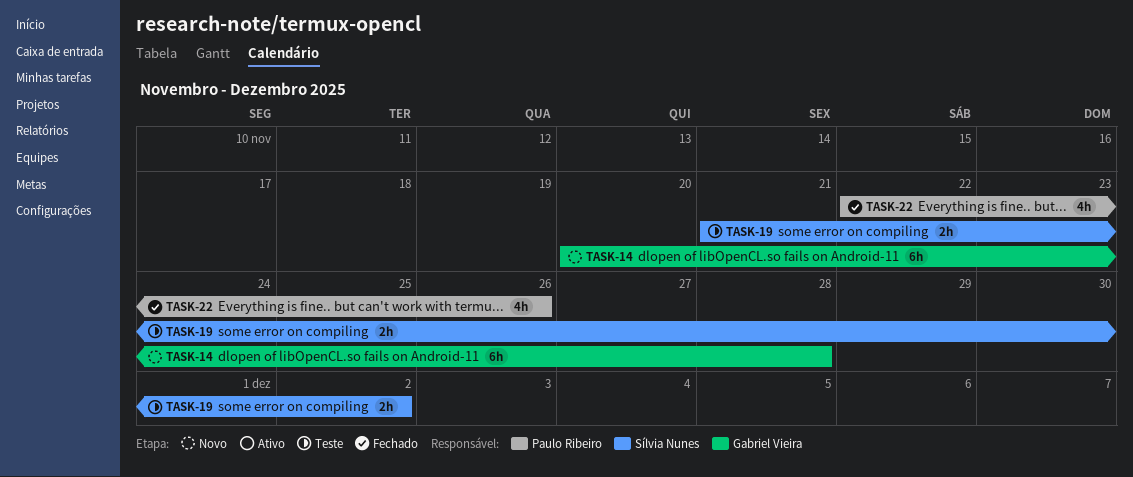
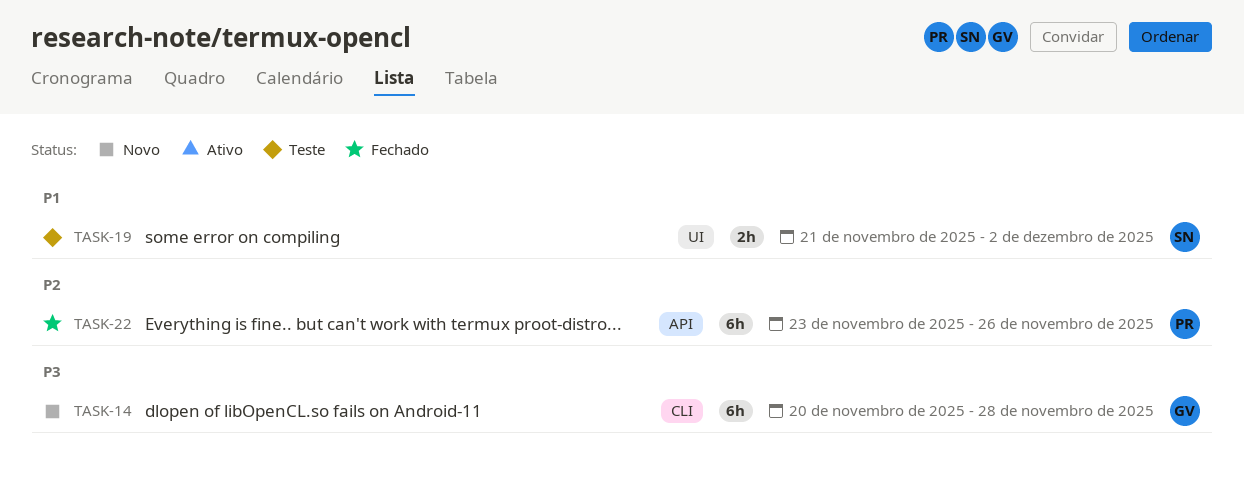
TASK-22, estimate: 4h -> 6h
TASK-22, start: Nov 22 -> Nov 23

